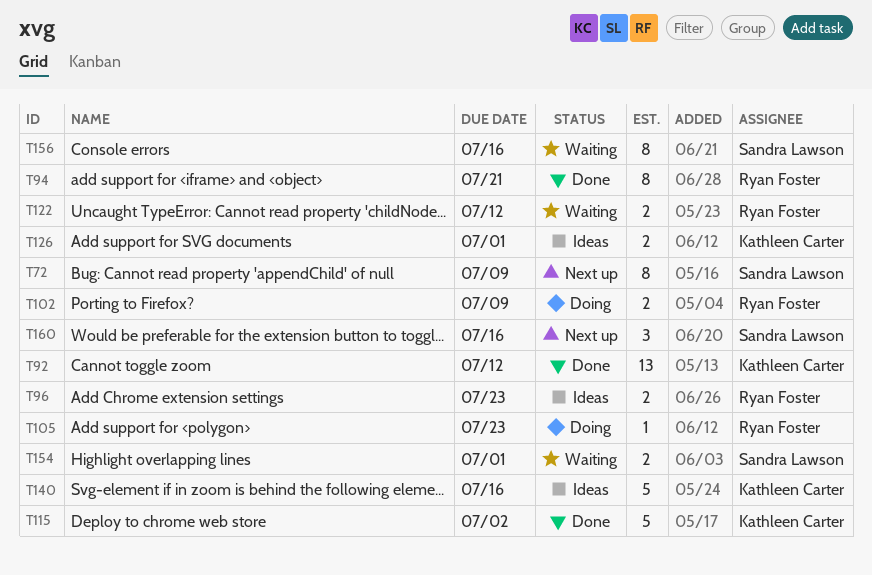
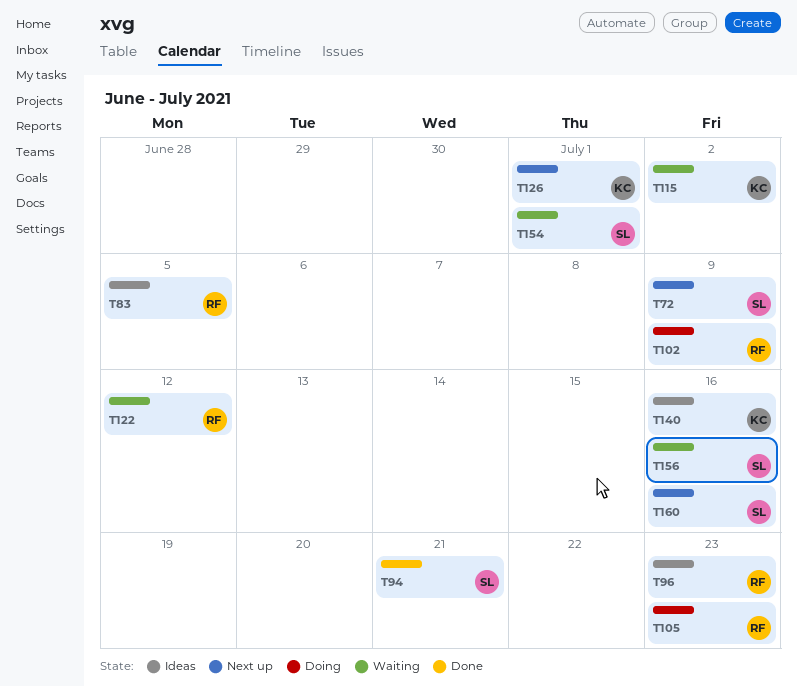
T83: none -> present
T92: present -> none
T94, owner: Ryan Foster -> Sandra Lawson
T115, status: Done -> Waiting
T126, status: Ideas -> Next up

